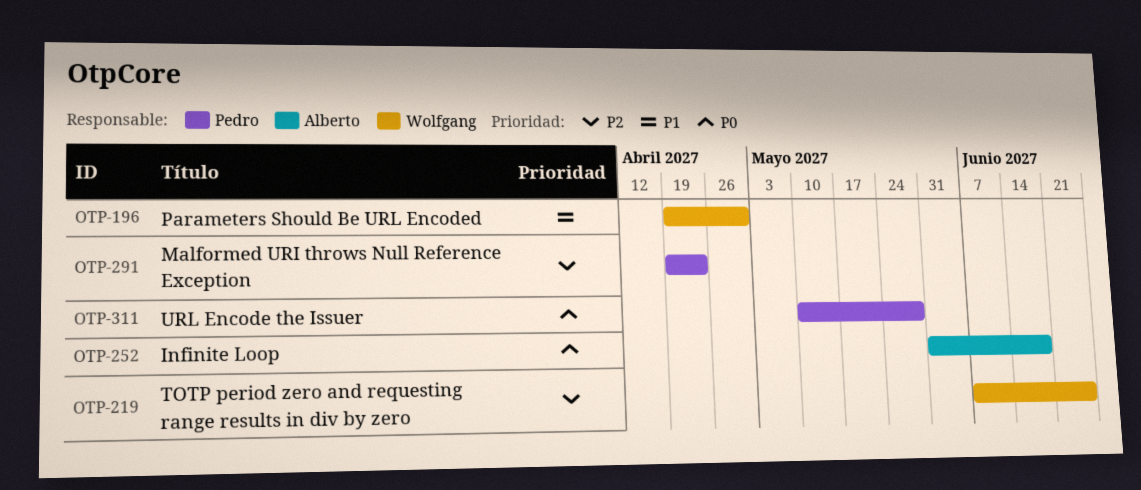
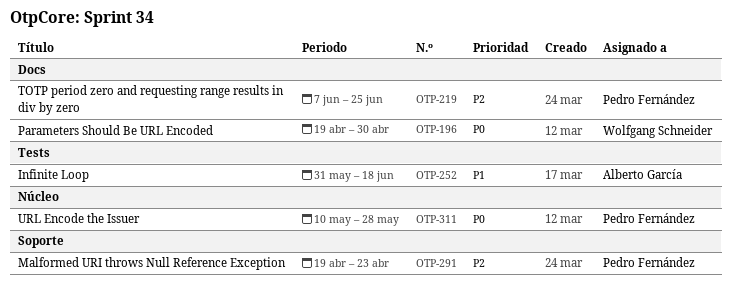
OTP-196, priority: P1 -> P0
OTP-219, owner: Wolfgang Schneider -> Pedro Fernández
OTP-252, priority: P0 -> P1

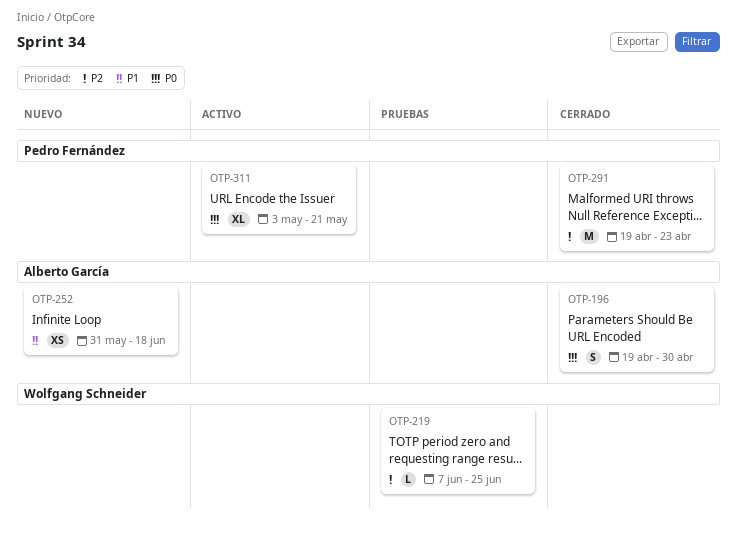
OTP-196, owner: Wolfgang Schneider -> Alberto García
OTP-219, owner: Pedro Fernández -> Wolfgang Schneider
OTP-311, start: May 10 -> May 3
OTP-311, due: May 28 -> May 21

